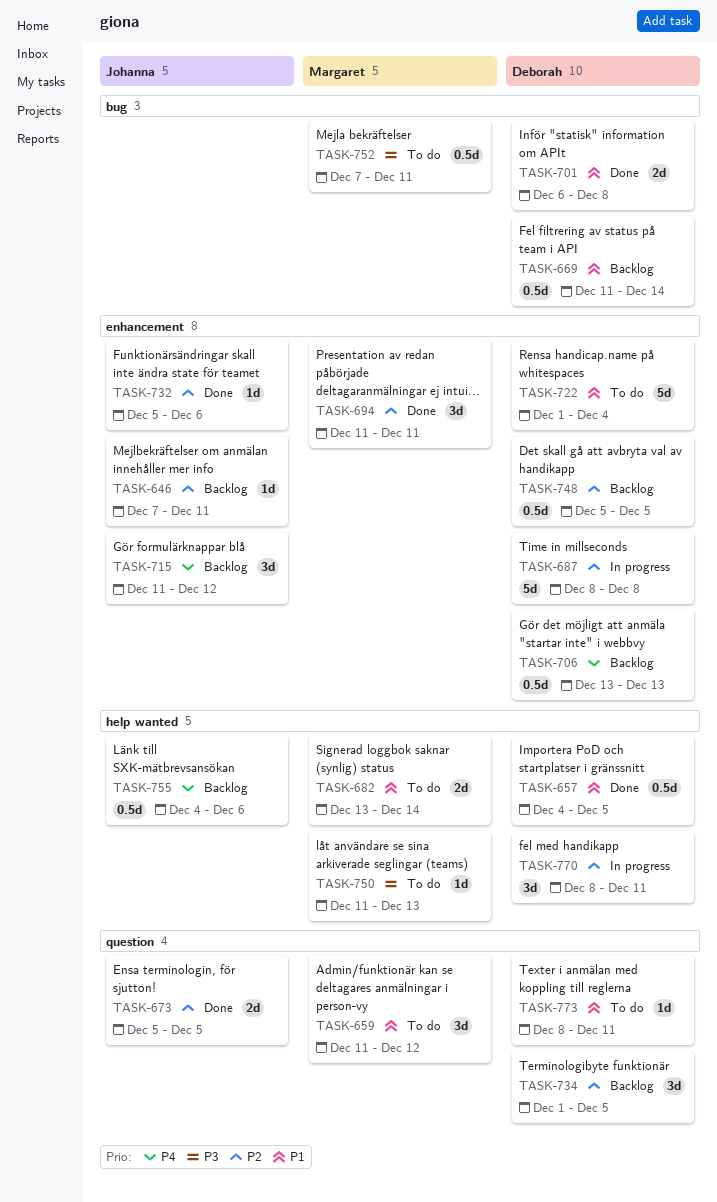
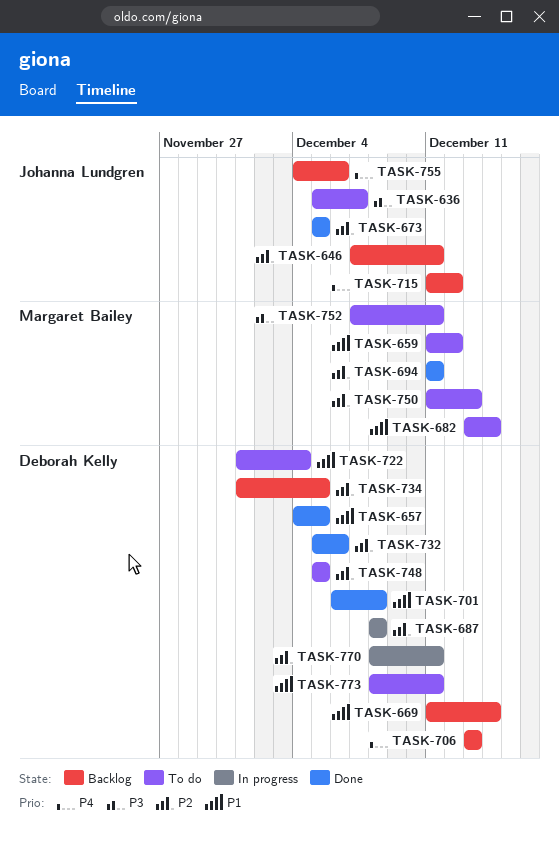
TASK-636: none -> present
TASK-732, owner: Johanna Lundgren -> Deborah Kelly
TASK-748, status: Backlog -> To do
TASK-750, priority: P3 -> P2

